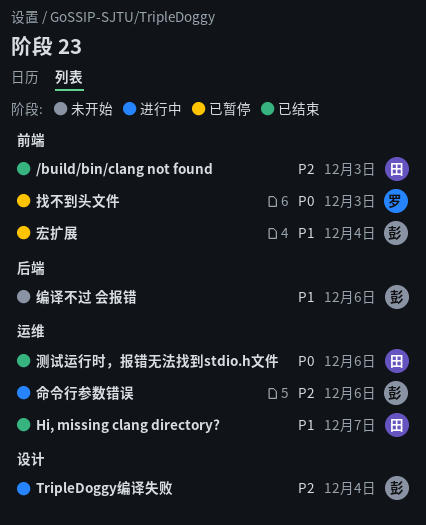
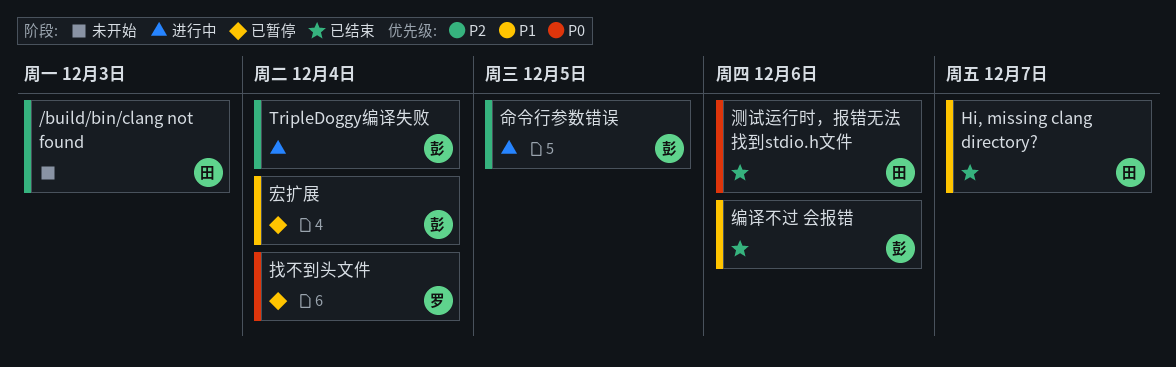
/build/bin/clang not found, status: 已结束 -> 未开始
命令行参数错误, due: Dec 6 -> Dec 5
找不到头文件, due: Dec 3 -> Dec 4
编译不过 会报错, status: 未开始 -> 已结束

